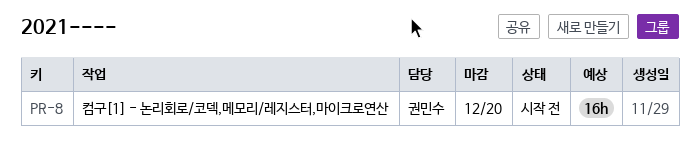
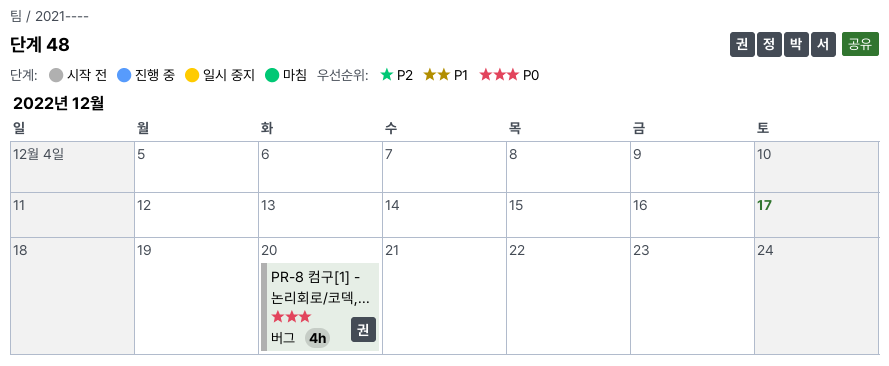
PR-8, estimate: 16h -> 4h

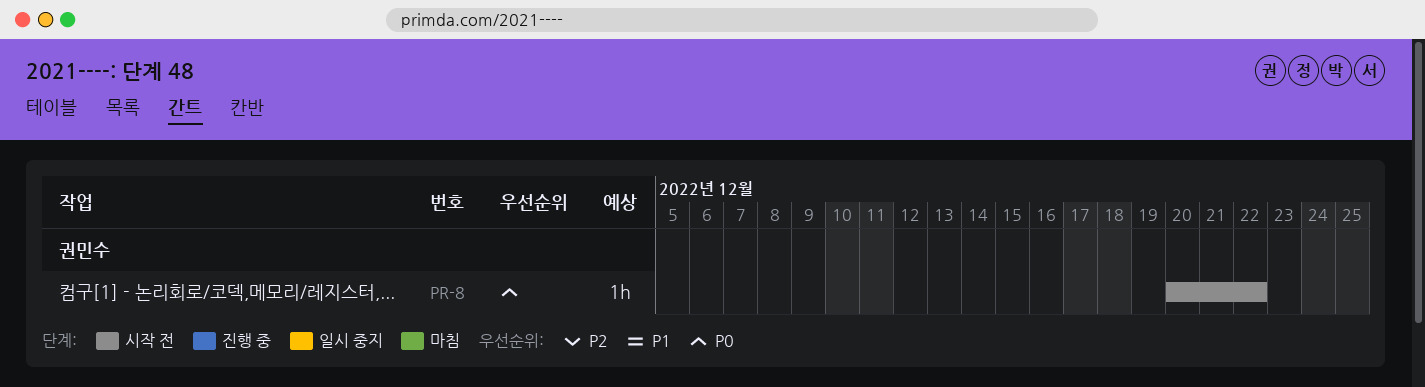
PR-8, estimate: 4h -> 1h
PR-8, due: Dec 20 -> Dec 22

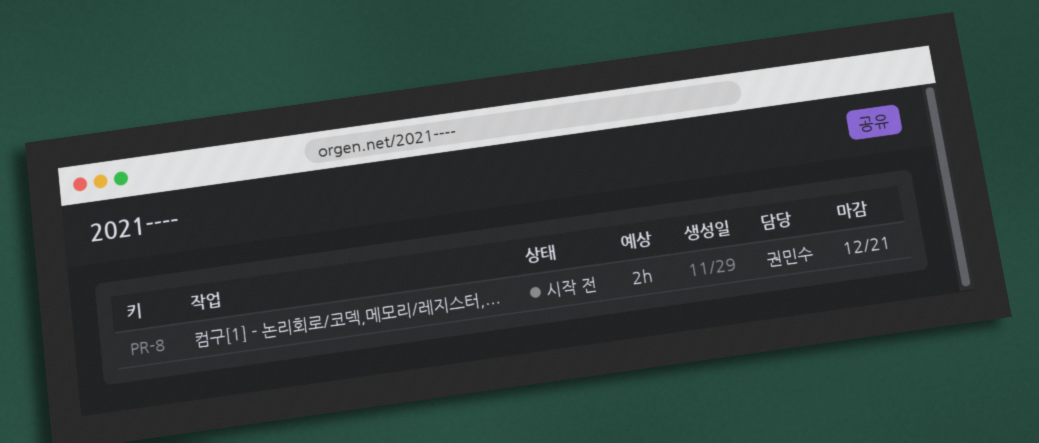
PR-8, estimate: 1h -> 2h
PR-8, due: Dec 22 -> Dec 21

